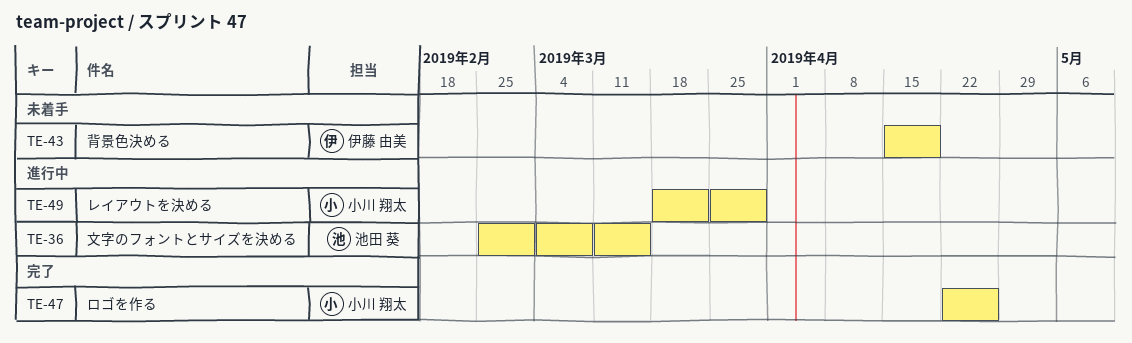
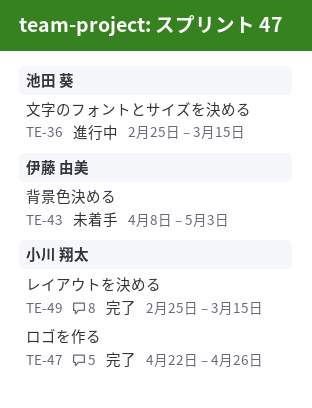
TE-43, start: Apr 15 -> Apr 8
TE-43, due: Apr 19 -> May 3
TE-49, status: 進行中 -> 完了
TE-49, start: Mar 18 -> Feb 25
TE-49, due: Mar 29 -> Mar 15

